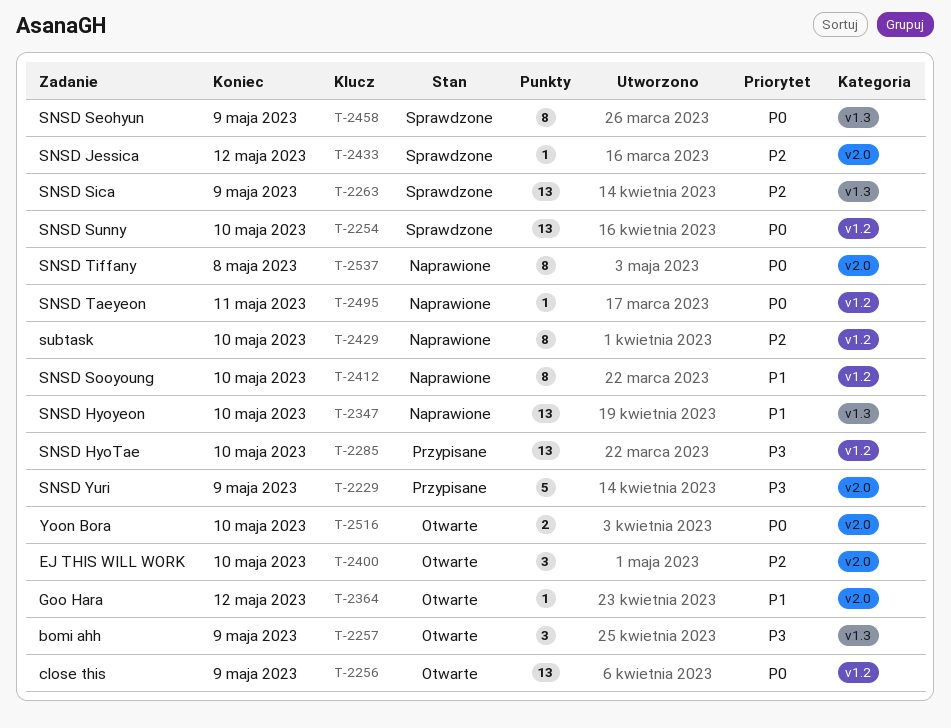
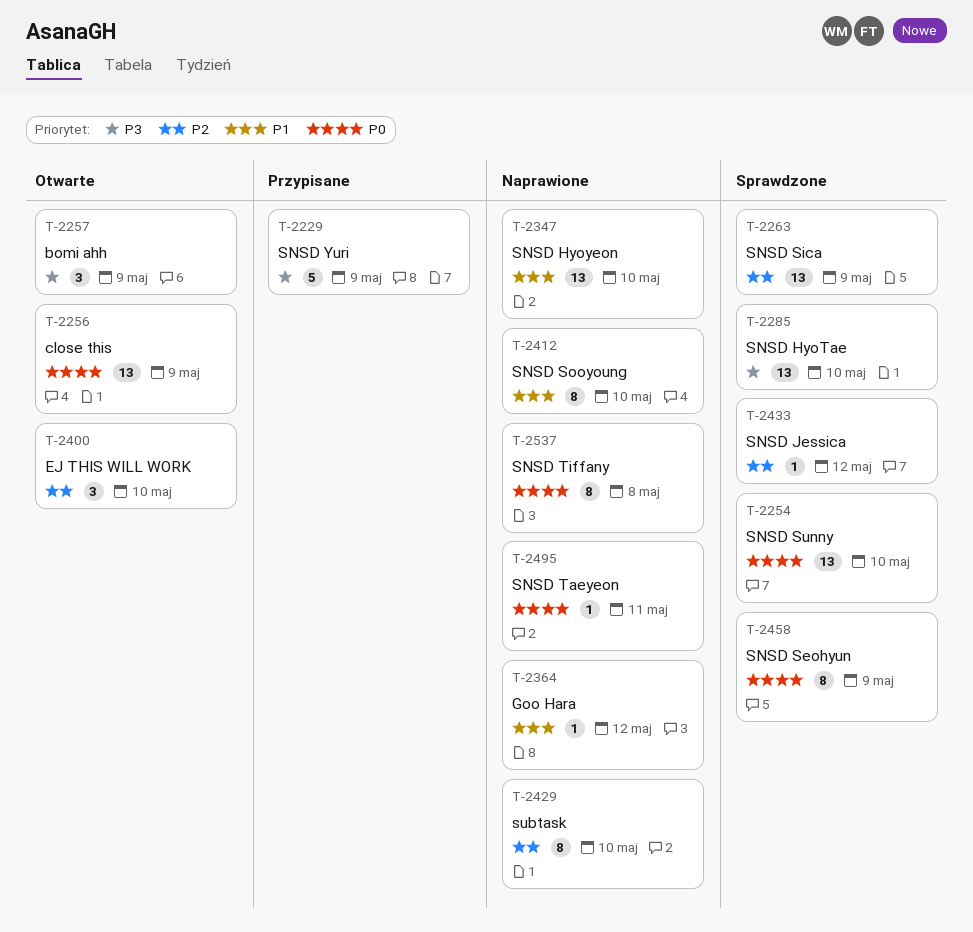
T-2285, status: Przypisane -> Sprawdzone
T-2364, status: Otwarte -> Naprawione
T-2516: present -> none

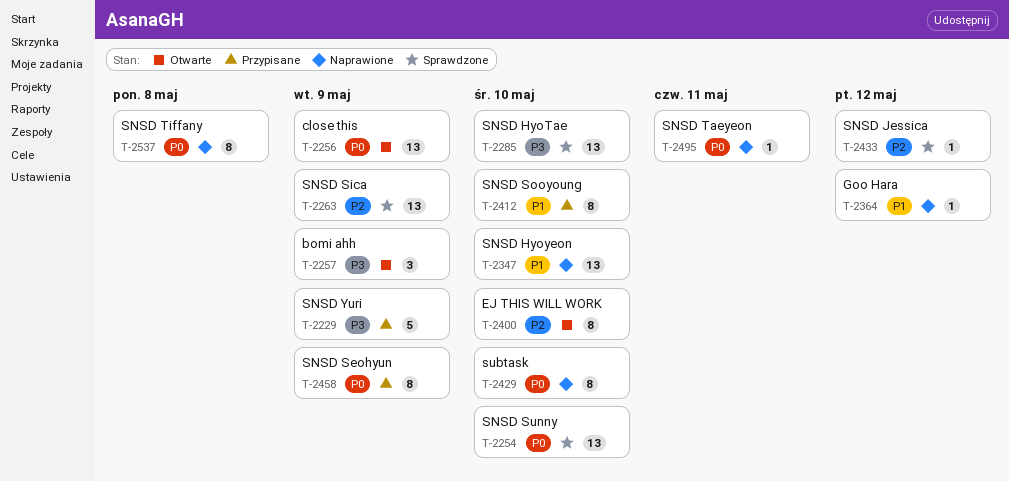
T-2400, estimate: 3 -> 8
T-2412, status: Naprawione -> Przypisane
T-2429, priority: P2 -> P0
T-2458, status: Sprawdzone -> Przypisane

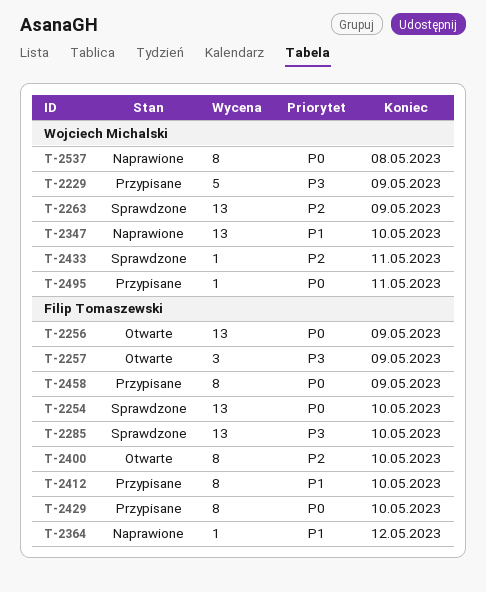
T-2429, status: Naprawione -> Przypisane
T-2433, due: May 12 -> May 11
T-2495, status: Naprawione -> Przypisane

